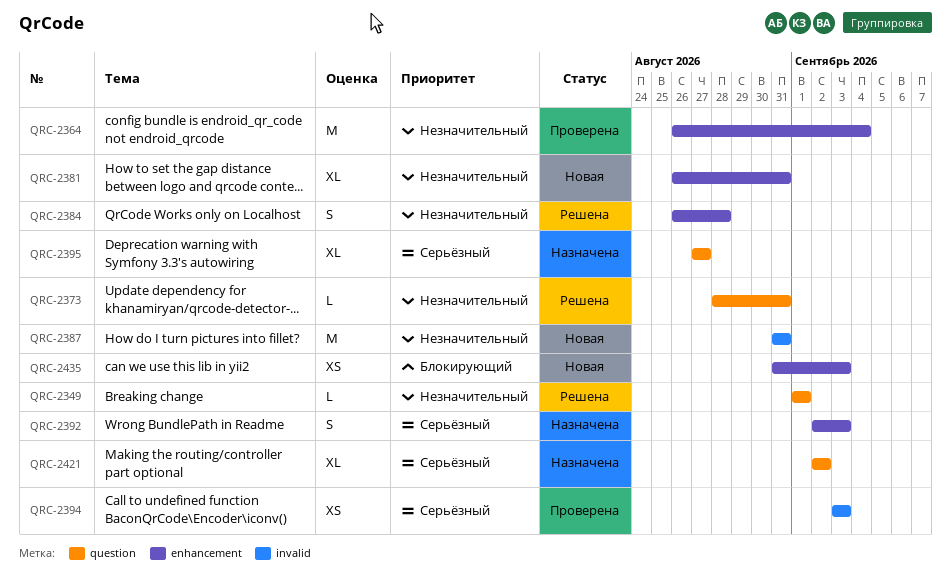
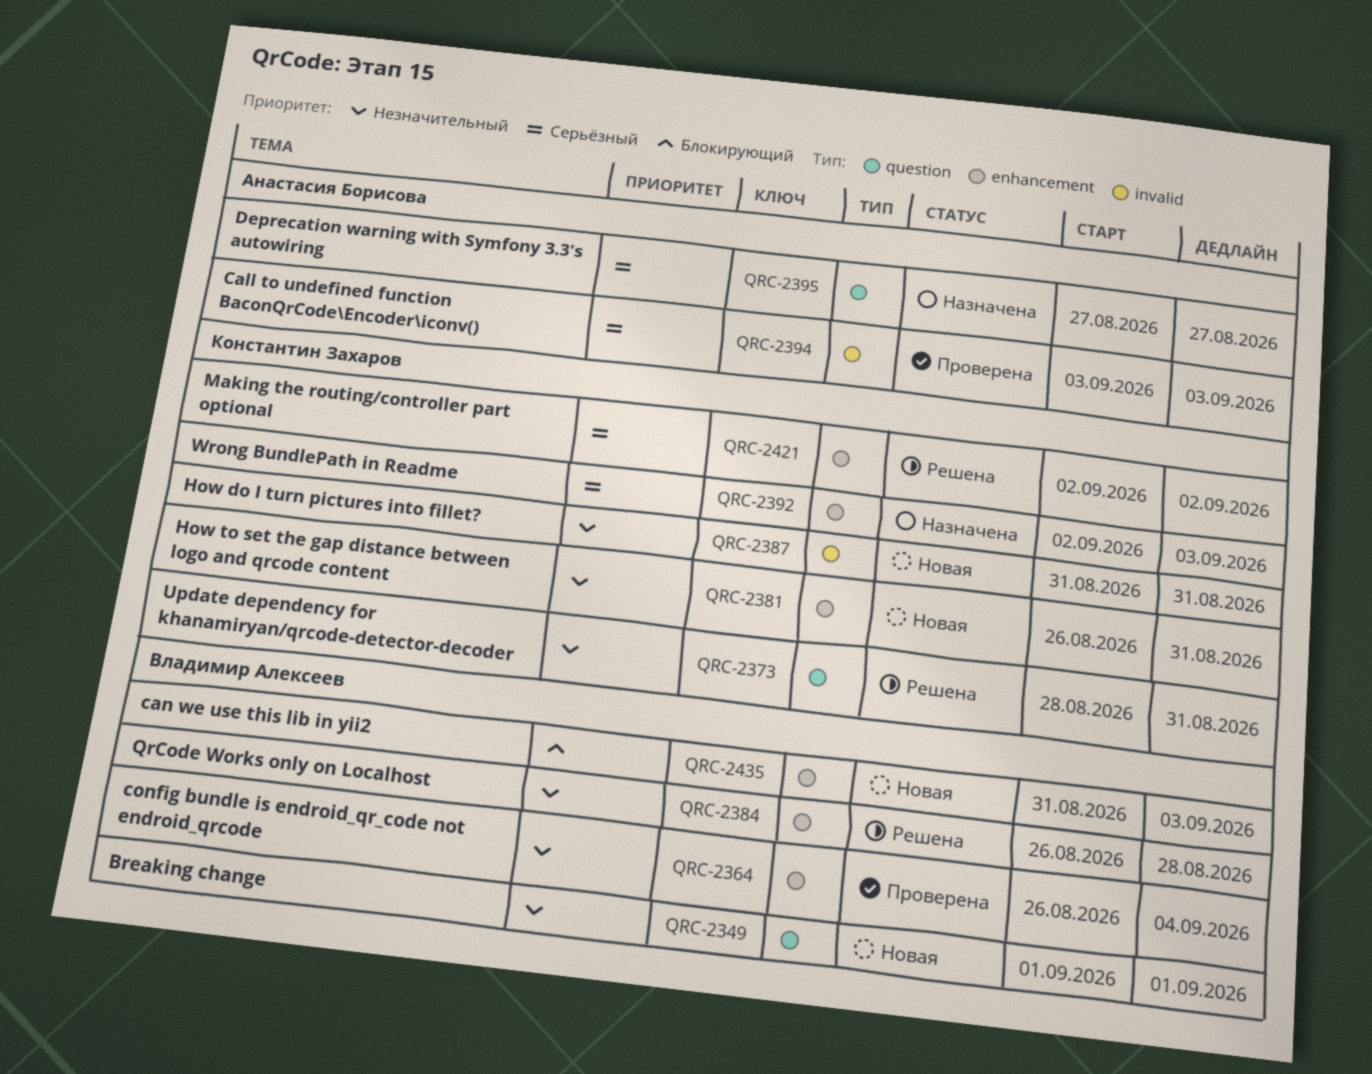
QRC-2349, status: Решена -> Новая
QRC-2421, status: Назначена -> Решена
QRC-2421, label: question -> enhancement

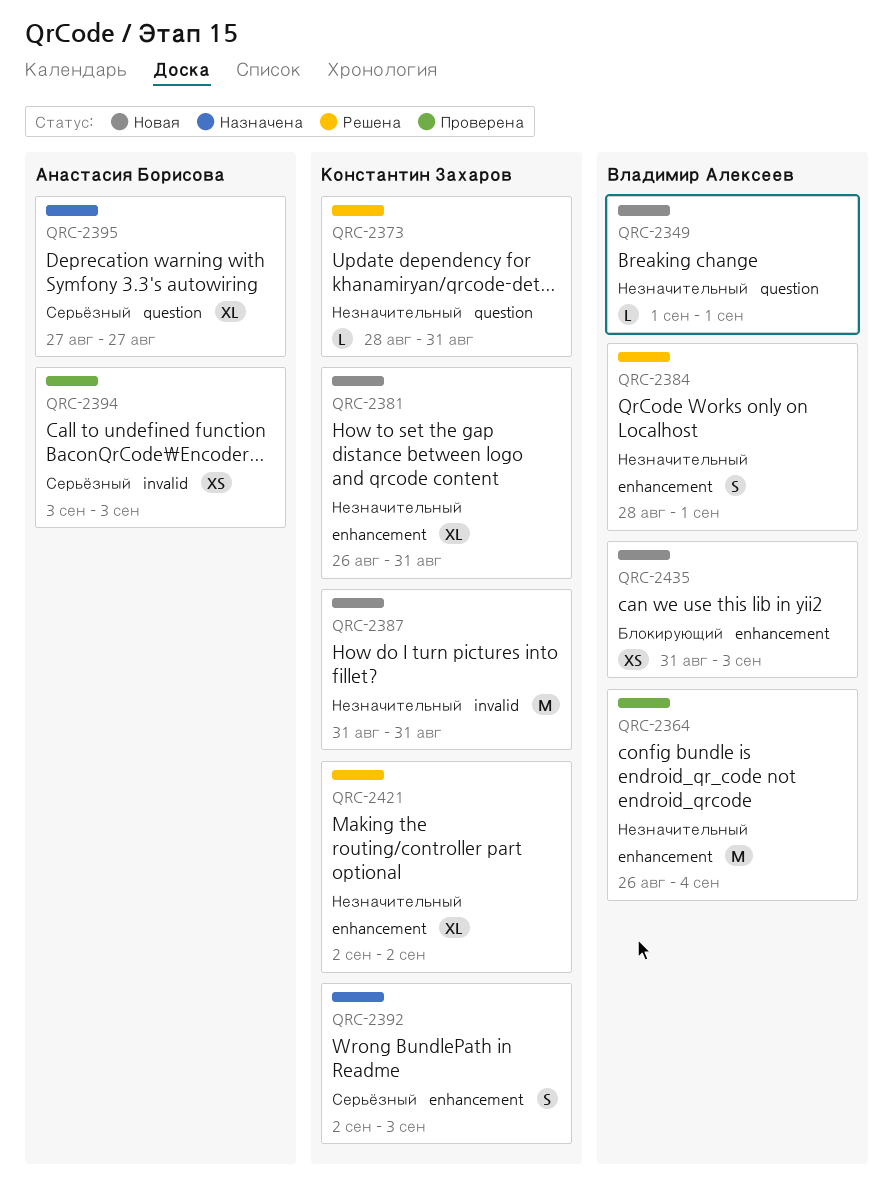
QRC-2384, start: Aug 26 -> Aug 28
QRC-2384, due: Aug 28 -> Sep 1
QRC-2421, priority: Серьёзный -> Незначительный

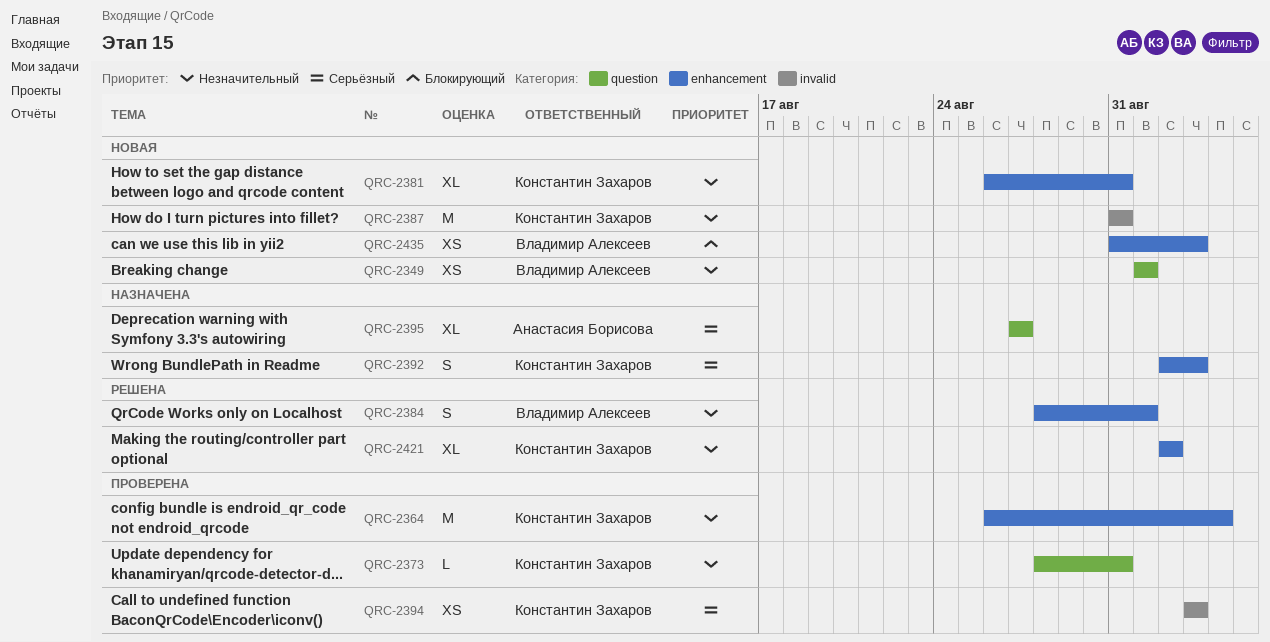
QRC-2349, estimate: L -> XS
QRC-2364, owner: Владимир Алексеев -> Константин Захаров
QRC-2373, status: Решена -> Проверена
QRC-2394, owner: Анастасия Борисова -> Константин Захаров

